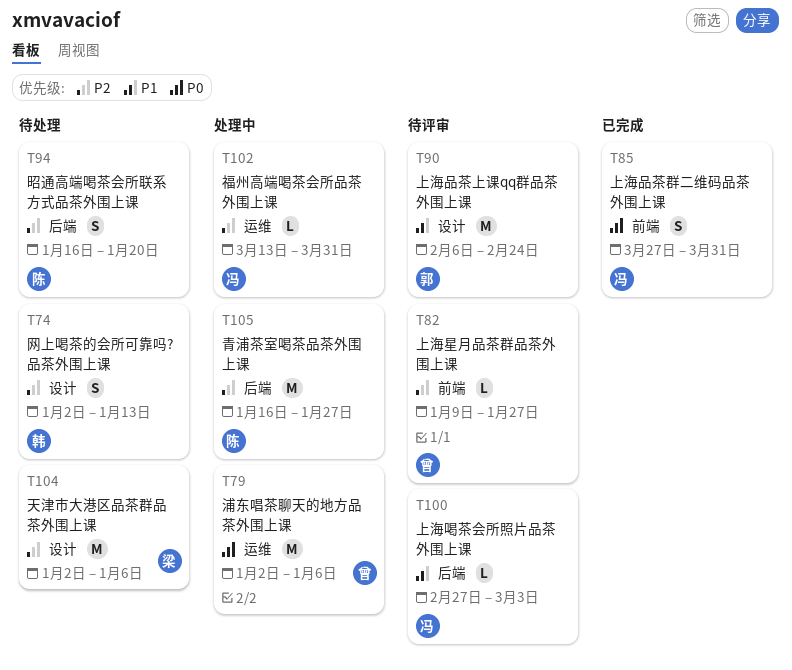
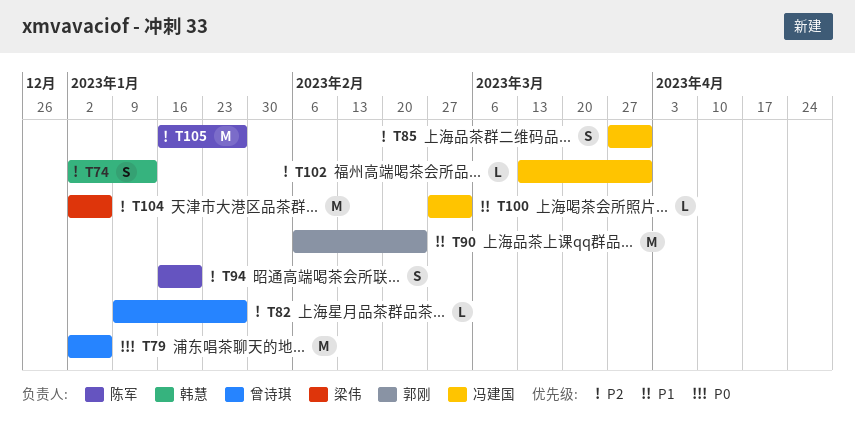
T85, priority: P0 -> P2

